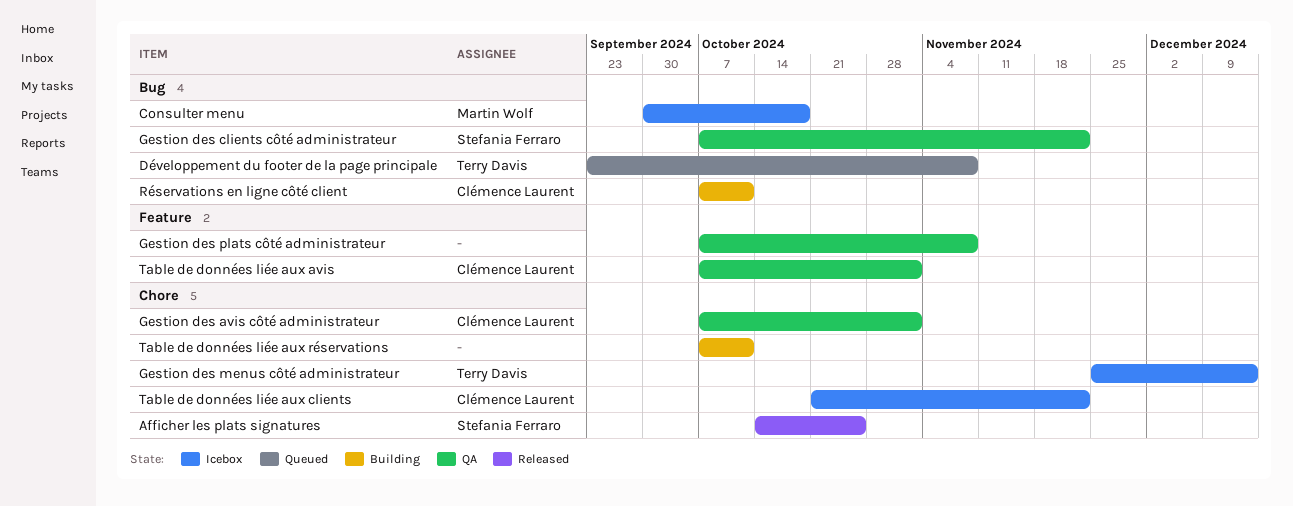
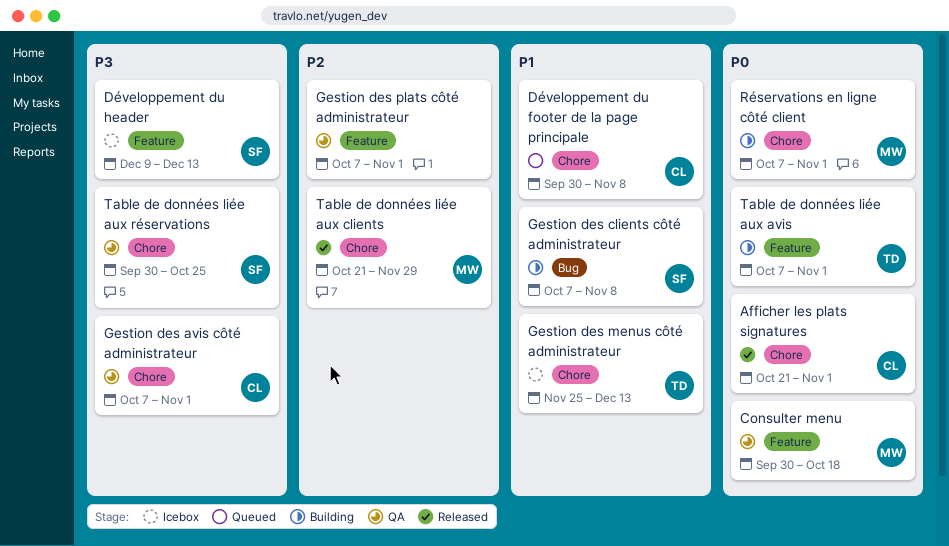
Afficher les plats signatures, owner: Stefania Ferraro -> Clémence Laurent
Afficher les plats signatures, start: Oct 14 -> Oct 21
Afficher les plats signatures, due: Oct 25 -> Nov 1
Consulter menu, status: Icebox -> QA
Consulter menu, label: Bug -> Feature
Développement du footer de la page principale, owner: Terry Davis -> Clémence Laurent
Développement du footer de la page principale, label: Bug -> Chore
Développement du footer de la page principale, start: Sep 23 -> Sep 30
Développement du header: none -> present
Gestion des clients côté administrateur, status: QA -> Building
Gestion des clients côté administrateur, due: Nov 22 -> Nov 8
Gestion des plats côté administrateur, due: Nov 8 -> Nov 1
Réservations en ligne côté client, owner: Clémence Laurent -> Martin Wolf
Réservations en ligne côté client, label: Bug -> Chore
Réservations en ligne côté client, due: Oct 11 -> Nov 1
Table de données liée aux avis, status: QA -> Building
Table de données liée aux avis, owner: Clémence Laurent -> Terry Davis
Table de données liée aux clients, status: Icebox -> Released
Table de données liée aux clients, owner: Clémence Laurent -> Martin Wolf
Table de données liée aux clients, due: Nov 22 -> Nov 29
Table de données liée aux réservations, status: Building -> QA
Table de données liée aux réservations, owner: none -> Stefania Ferraro
Table de données liée aux réservations, start: Oct 7 -> Sep 30
Table de données liée aux réservations, due: Oct 11 -> Oct 25

